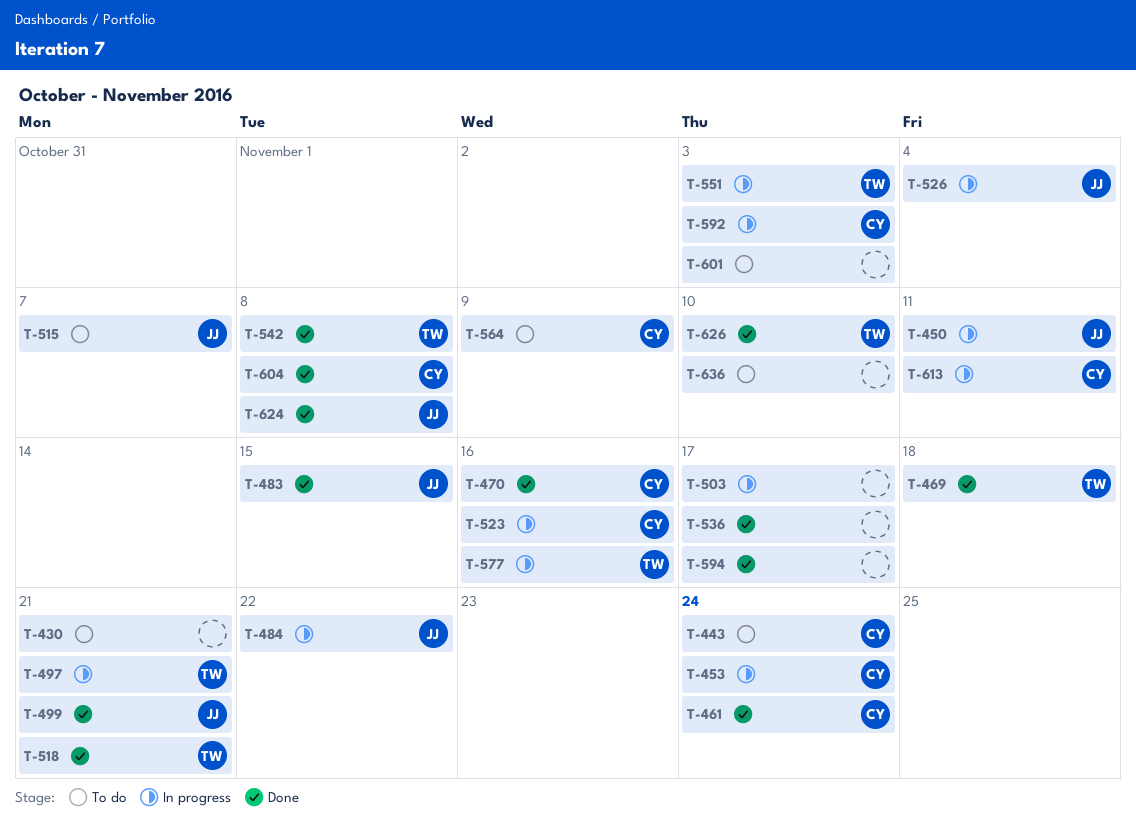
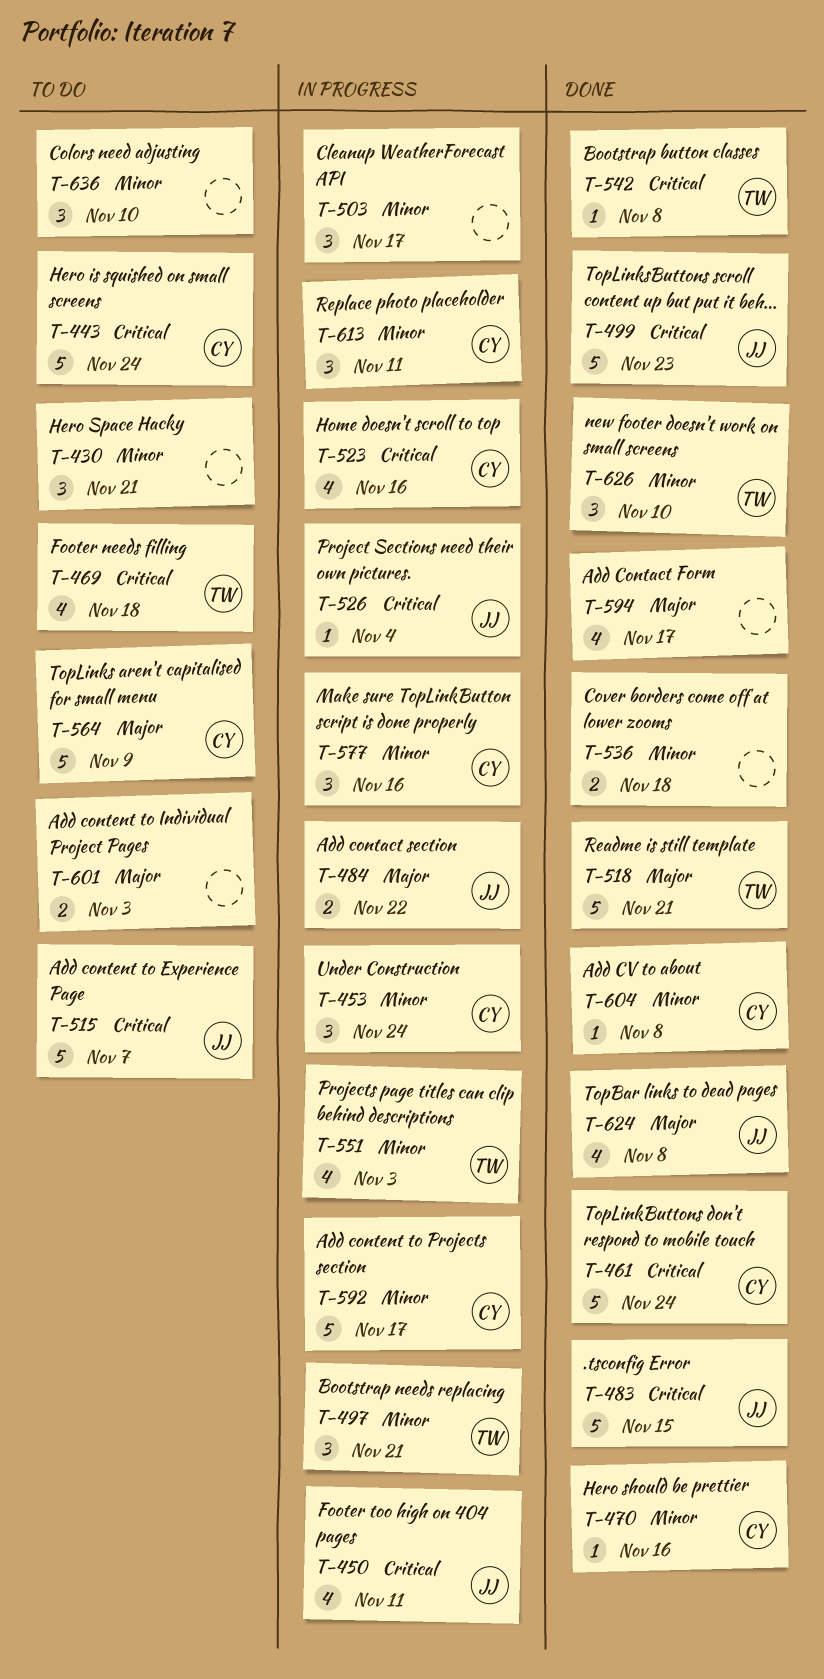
T-469, status: Done -> To do
T-499, due: Nov 21 -> Nov 23
T-536, due: Nov 17 -> Nov 18
T-577, owner: TW -> CY
T-592, due: Nov 3 -> Nov 17

